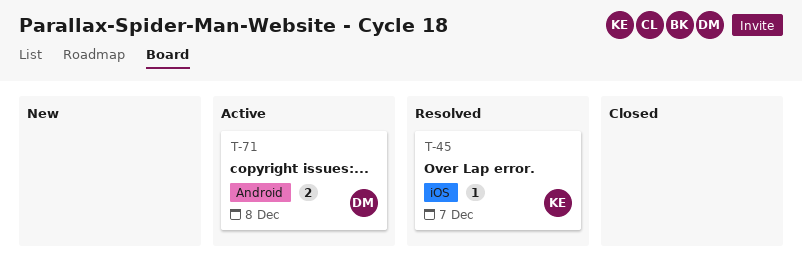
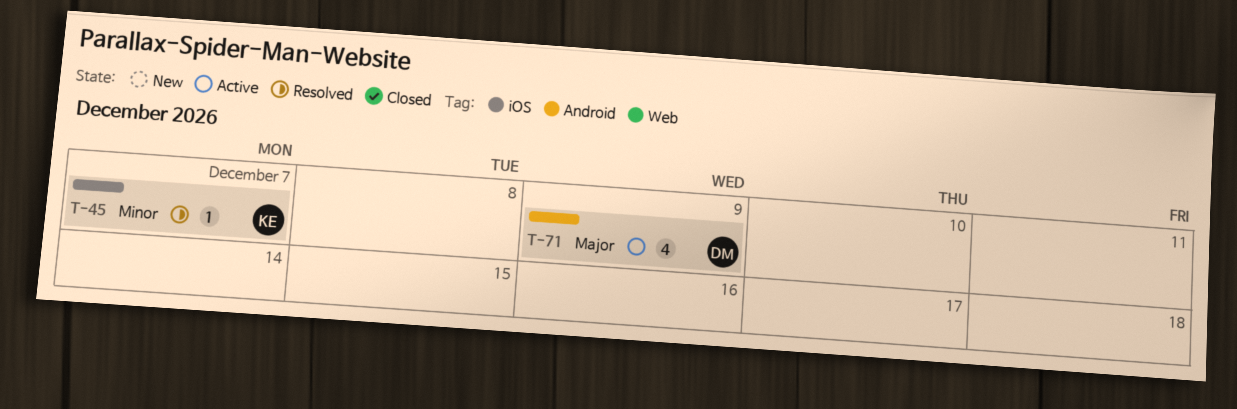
T-71, estimate: 2 -> 4
T-71, due: Dec 8 -> Dec 9

